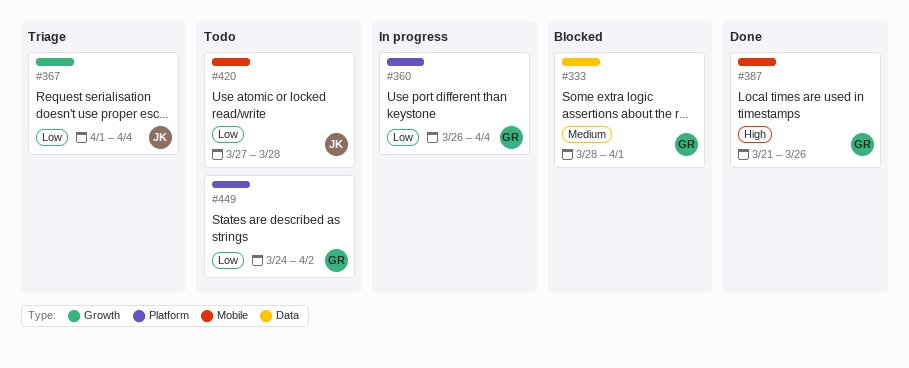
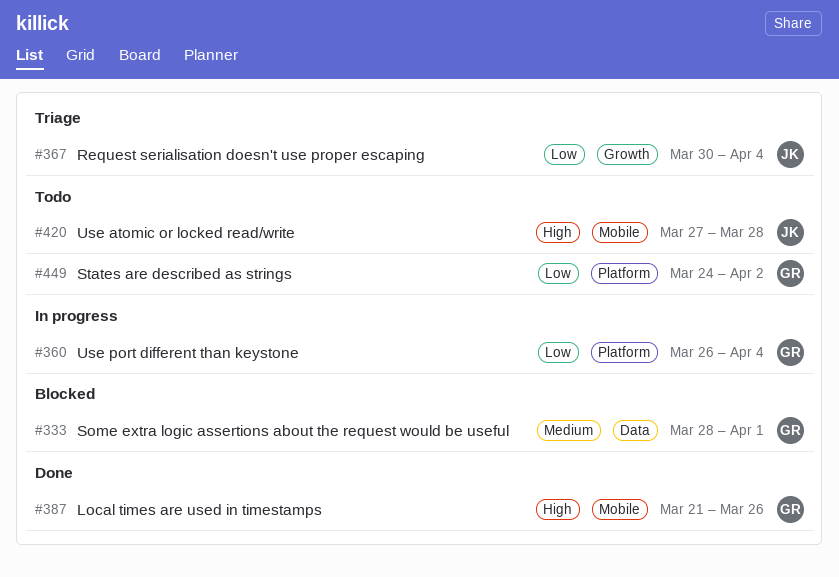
#367, start: Apr 1 -> Mar 30
#420, priority: Low -> High

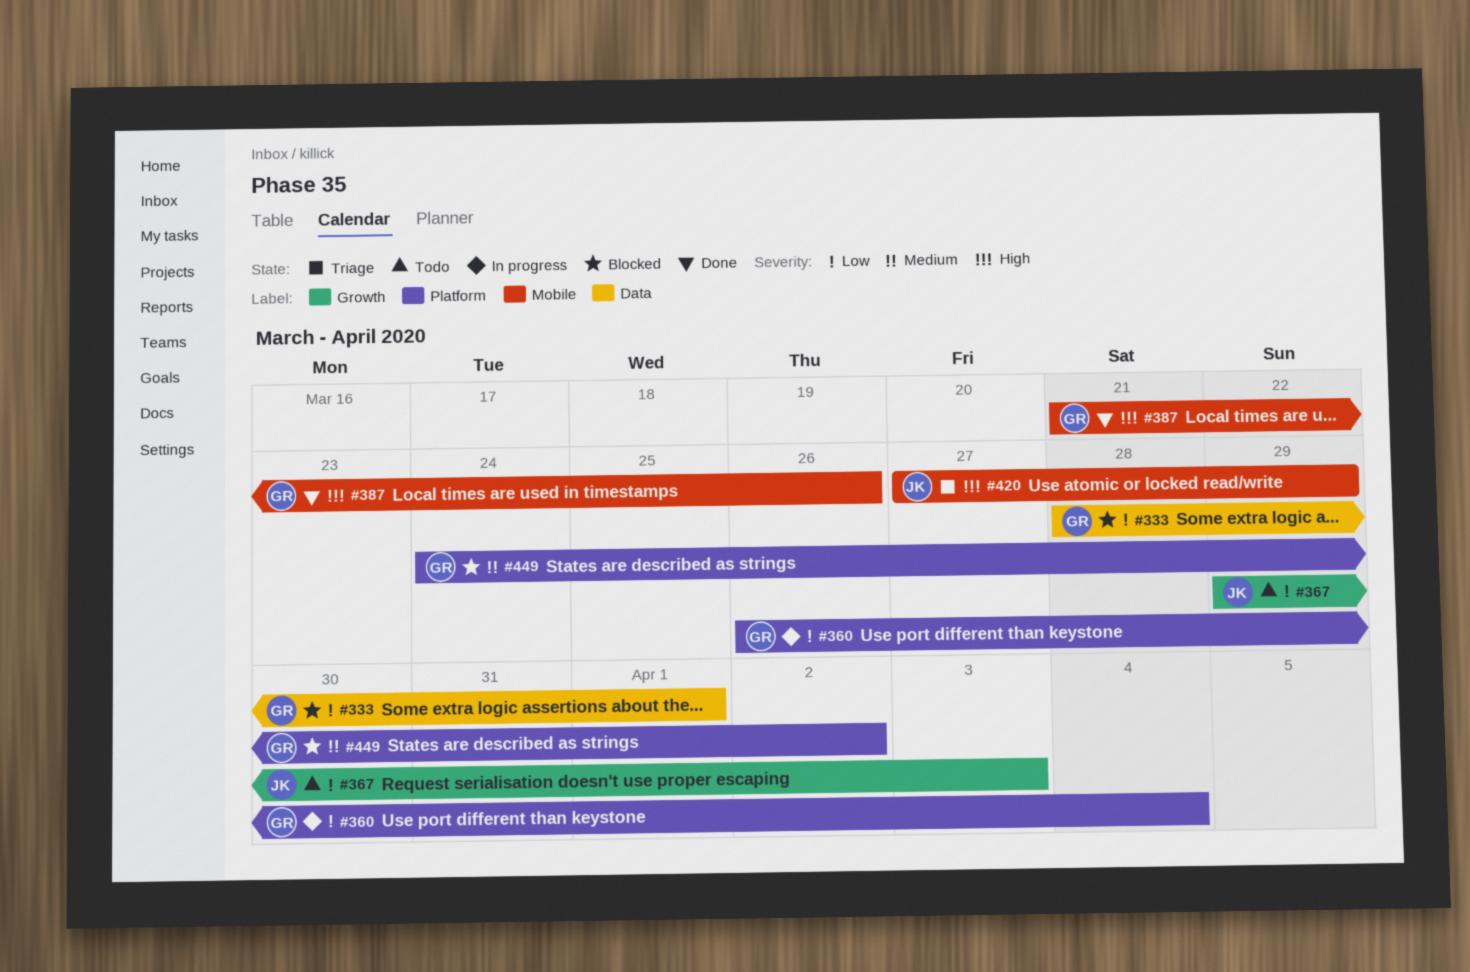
#333, priority: Medium -> Low
#367, status: Triage -> Todo
#367, start: Mar 30 -> Mar 29
#367, due: Apr 4 -> Apr 3
#420, status: Todo -> Triage
#420, due: Mar 28 -> Mar 29
#449, status: Todo -> Blocked
#449, priority: Low -> Medium

